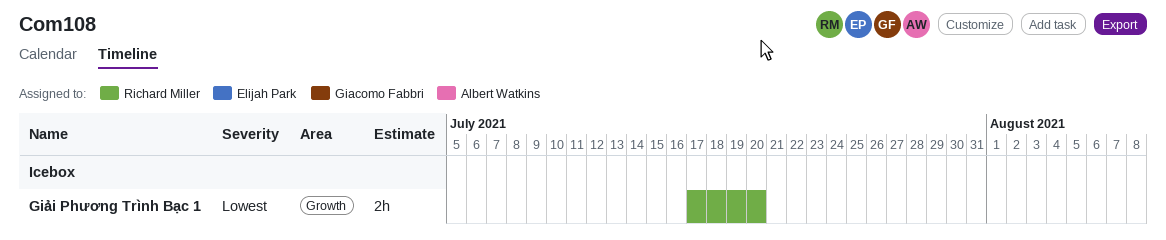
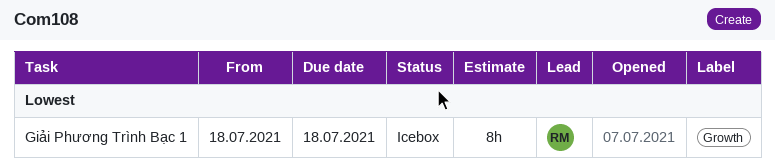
Giải Phương Trình Bạc 1, estimate: 2h -> 8h
Giải Phương Trình Bạc 1, start: Jul 17 -> Jul 18
Giải Phương Trình Bạc 1, due: Jul 20 -> Jul 18

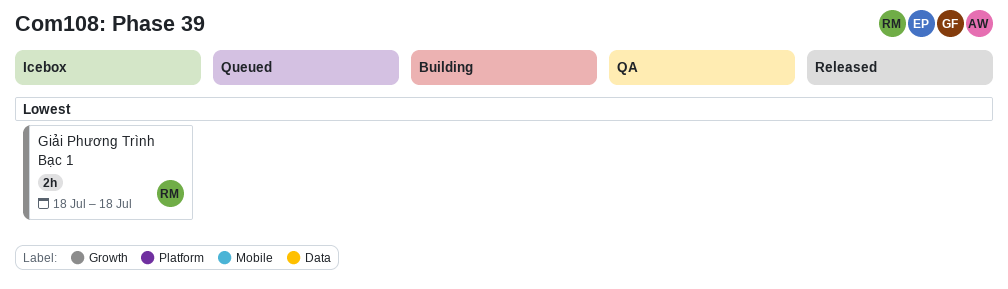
Giải Phương Trình Bạc 1, estimate: 8h -> 2h

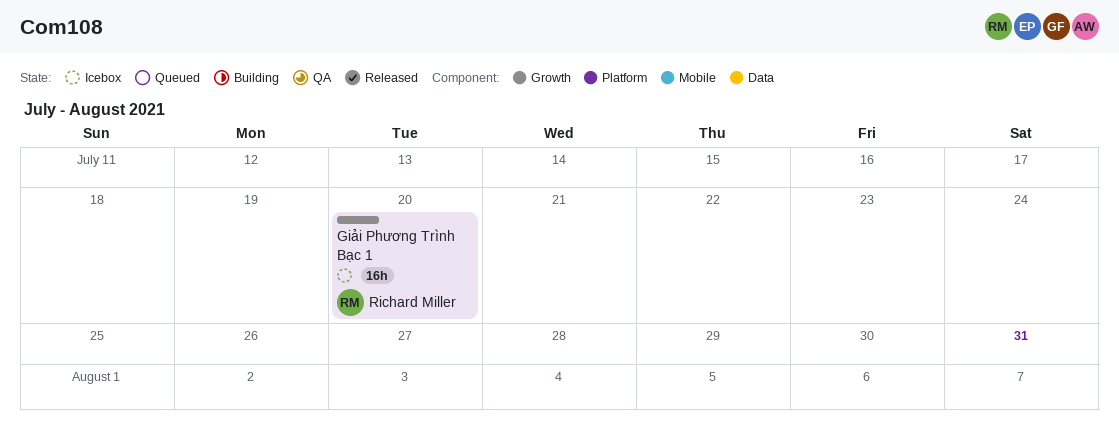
Giải Phương Trình Bạc 1, estimate: 2h -> 16h
Giải Phương Trình Bạc 1, due: Jul 18 -> Jul 20

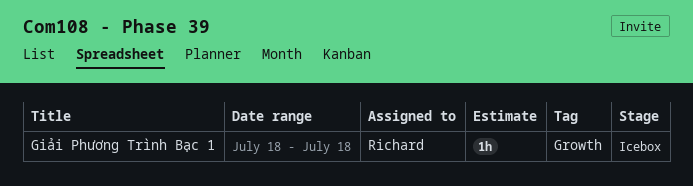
Giải Phương Trình Bạc 1, estimate: 16h -> 1h
Giải Phương Trình Bạc 1, due: Jul 20 -> Jul 18

